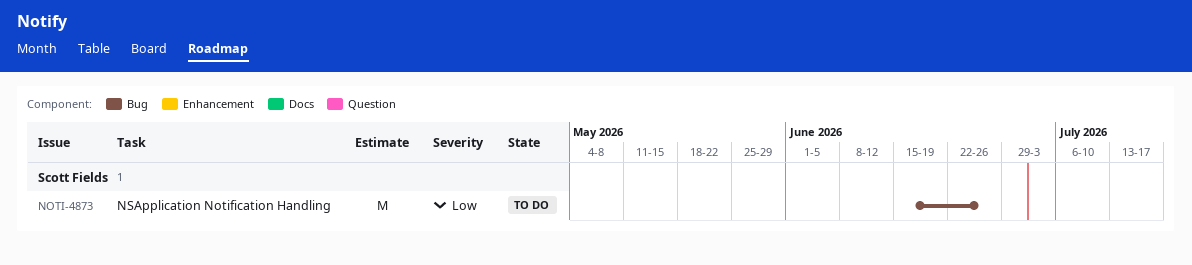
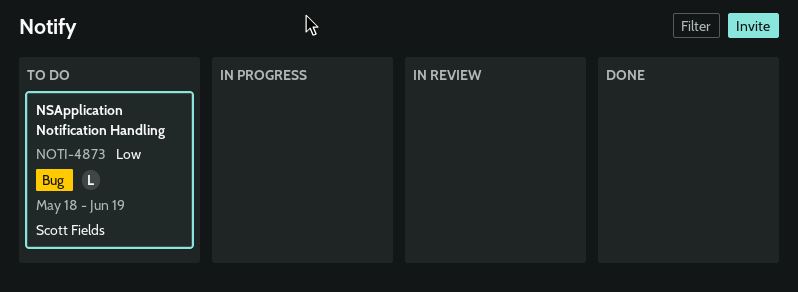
NOTI-4873, estimate: M -> L
NOTI-4873, start: Jun 15 -> May 18
NOTI-4873, due: Jun 26 -> Jun 19

